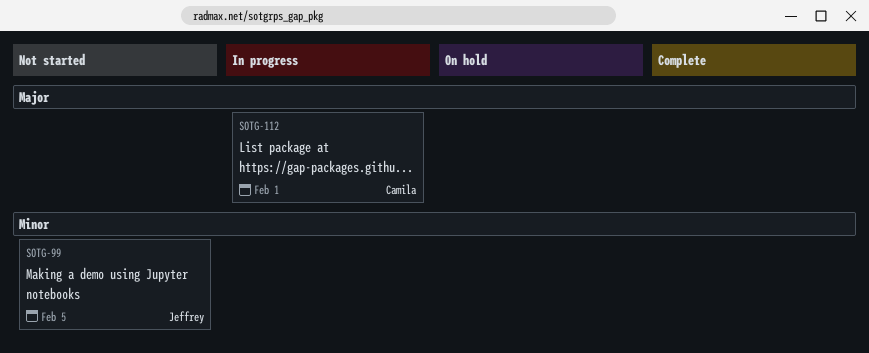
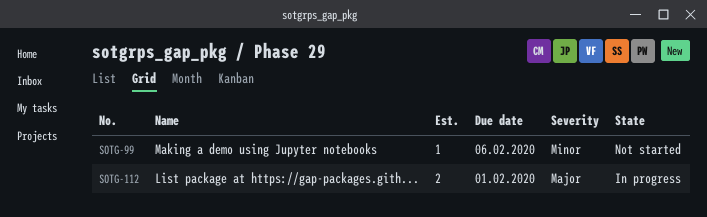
SOTG-99, due: Feb 5 -> Feb 6

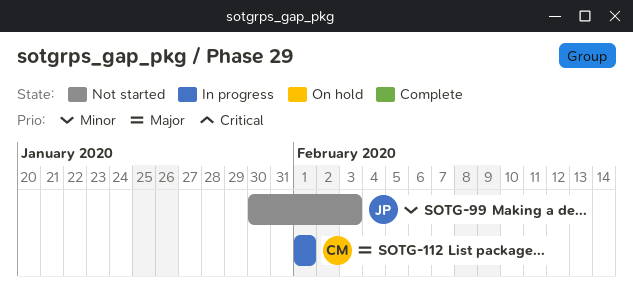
SOTG-99, due: Feb 6 -> Feb 3

